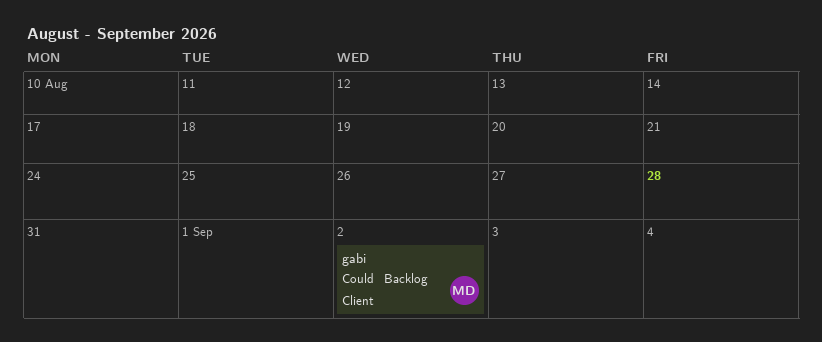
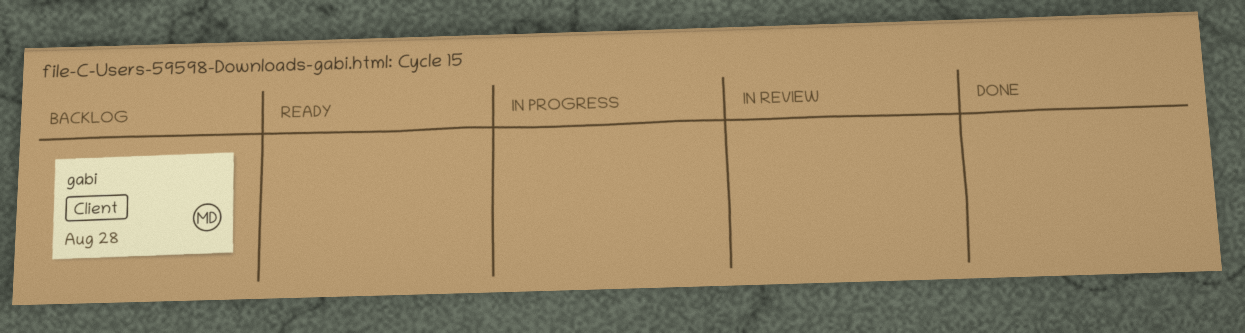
gabi, due: Sep 2 -> Aug 28

